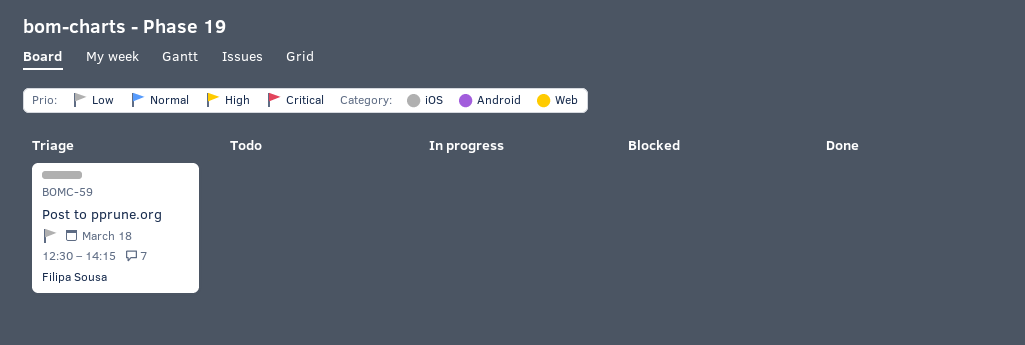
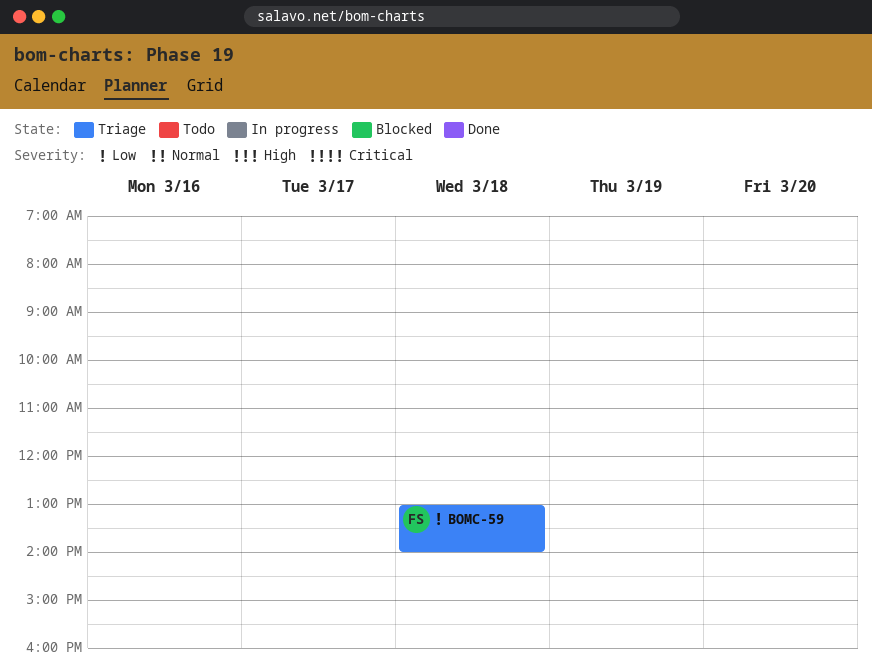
BOMC-59, begins: 12:30 -> 13:00
BOMC-59, ends: 14:15 -> 14:00

